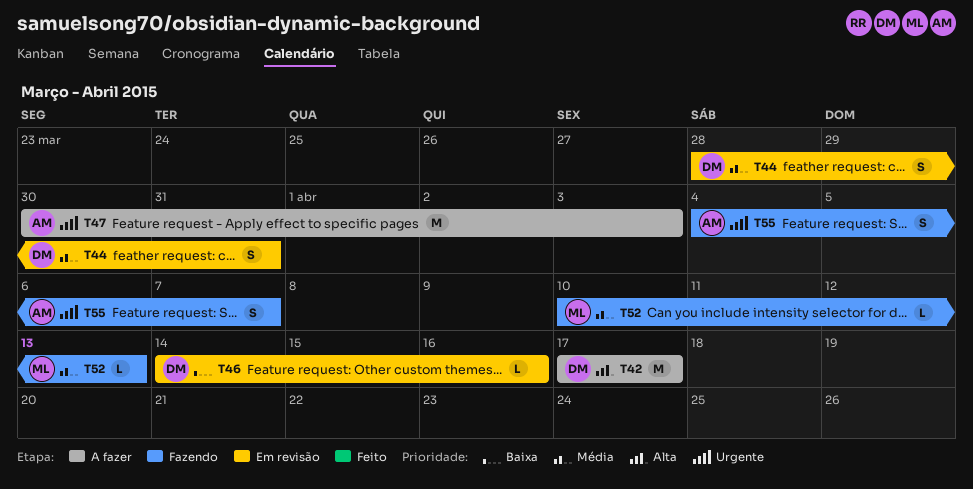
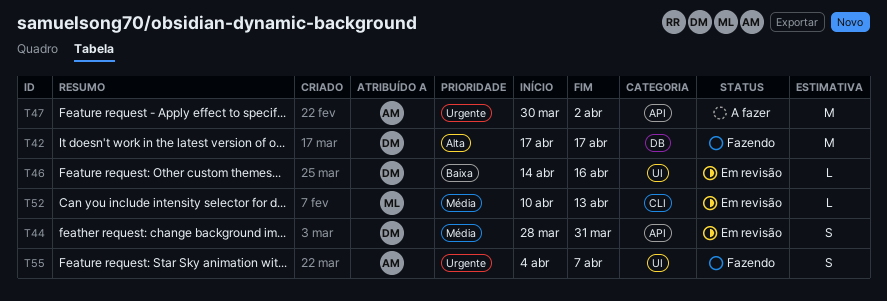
T42, status: A fazer -> Fazendo
T47, due: Apr 3 -> Apr 2
T52, status: Fazendo -> Em revisão

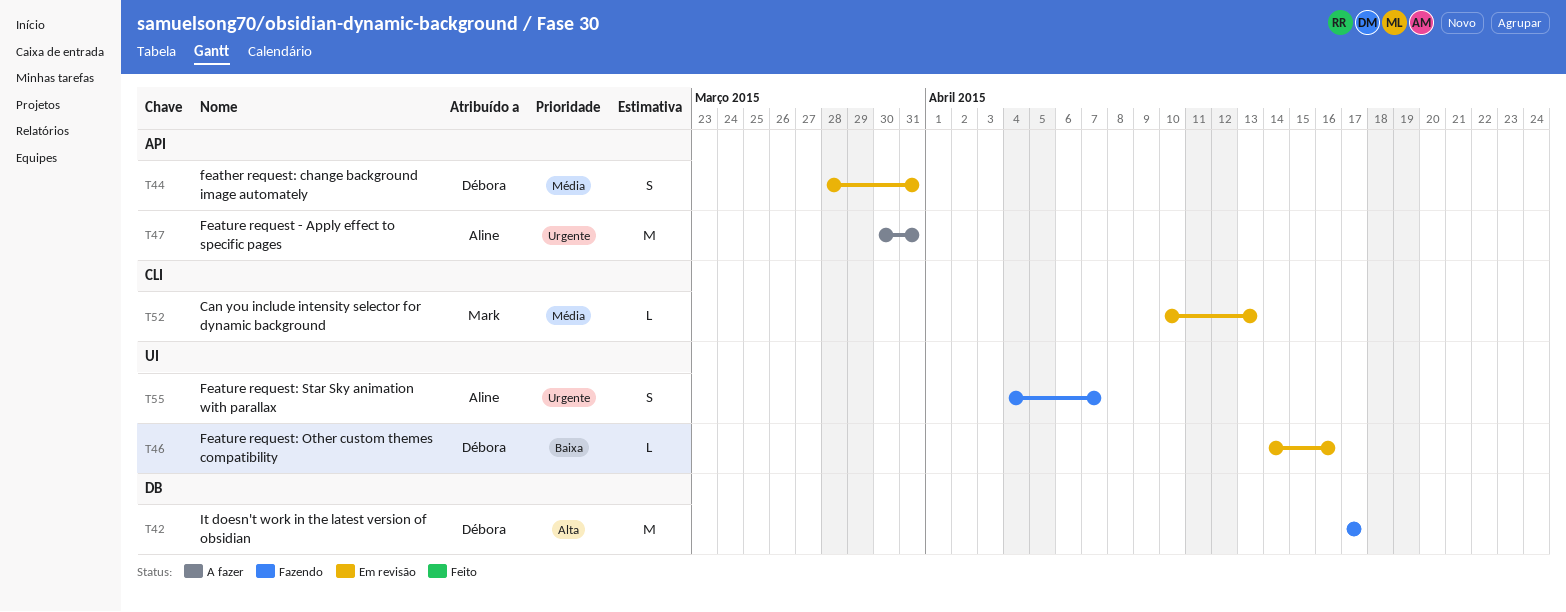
T47, due: Apr 2 -> Mar 31

